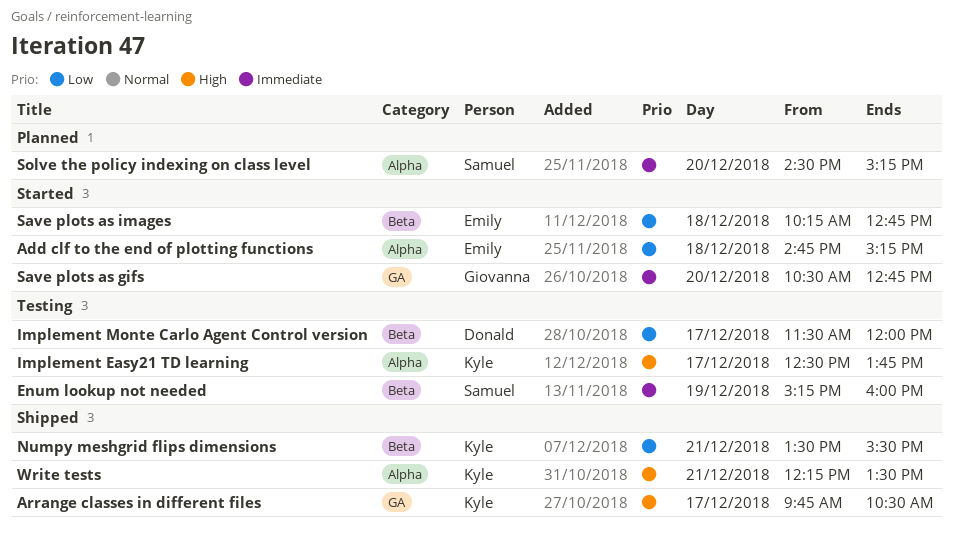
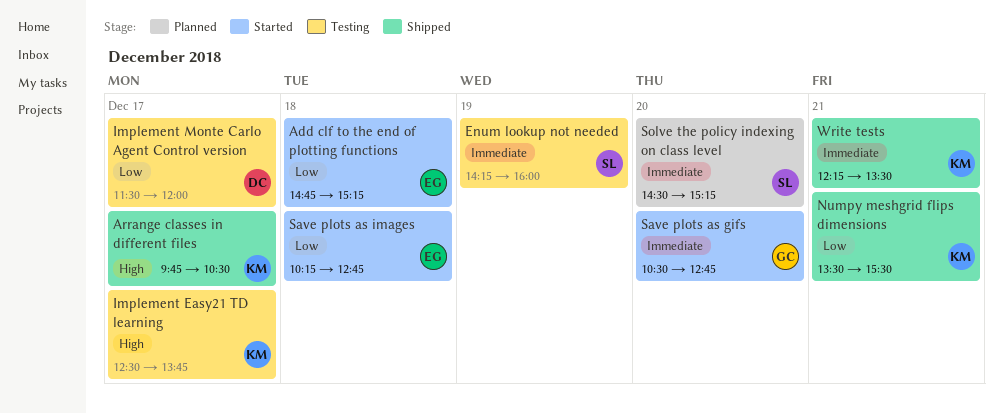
Enum lookup not needed, begins: 15:15 -> 14:15
Write tests, priority: High -> Immediate

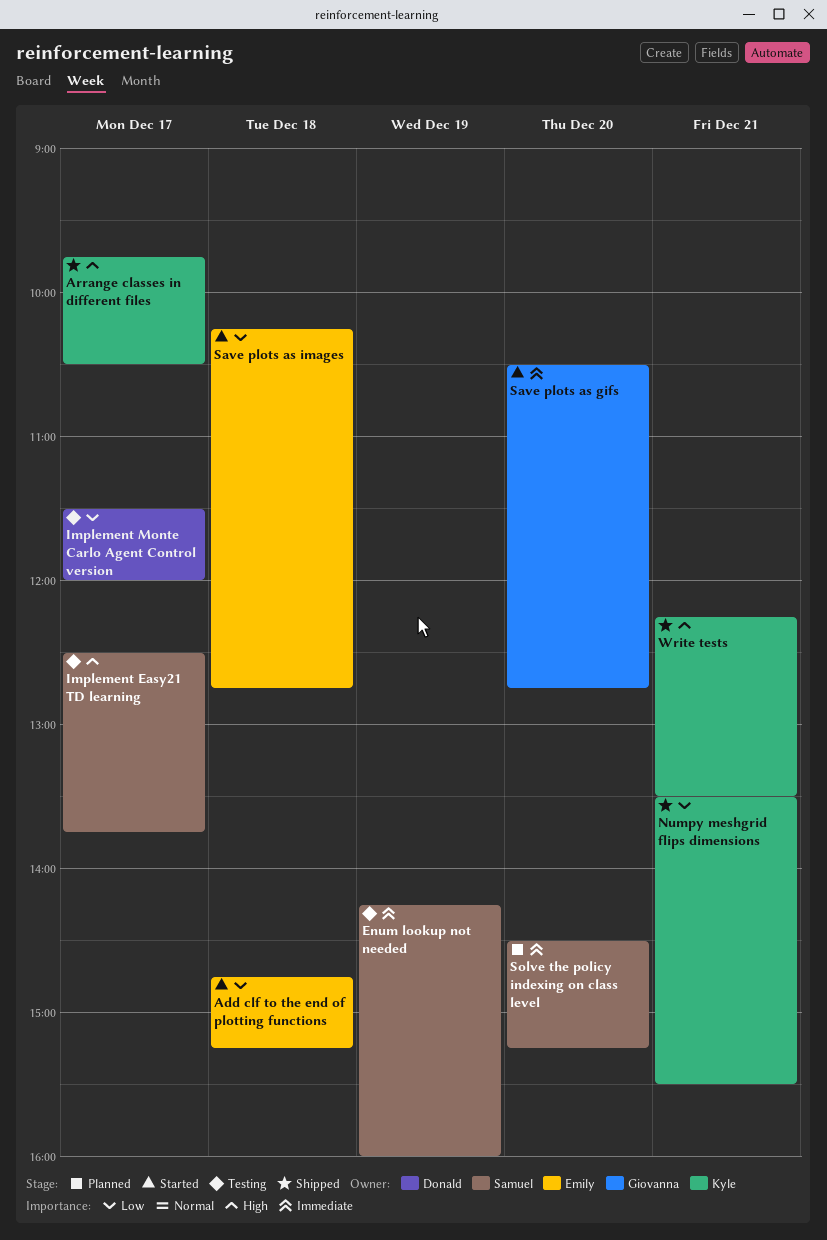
Implement Easy21 TD learning, owner: Kyle -> Samuel
Write tests, priority: Immediate -> High

